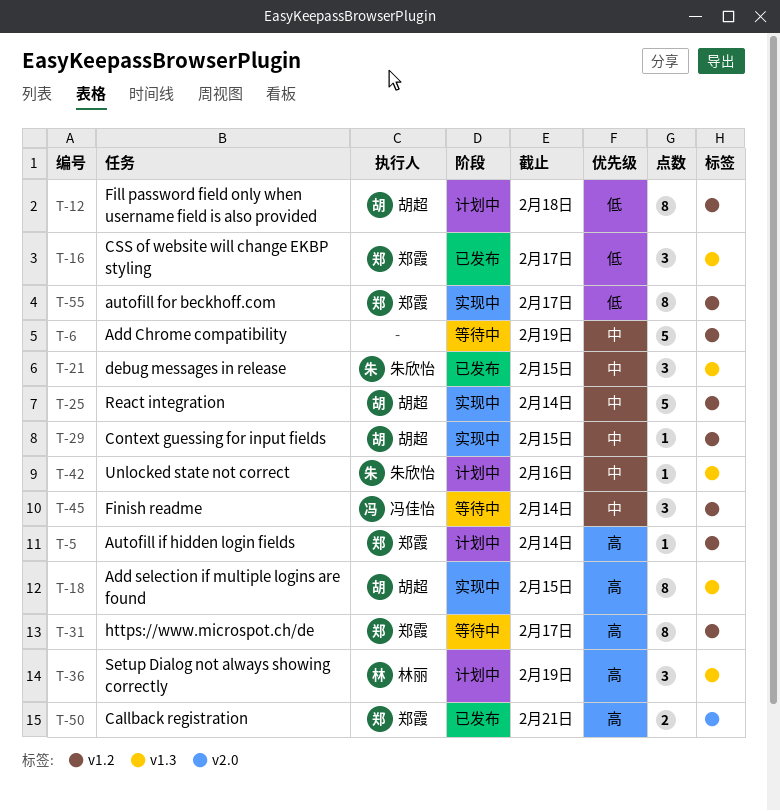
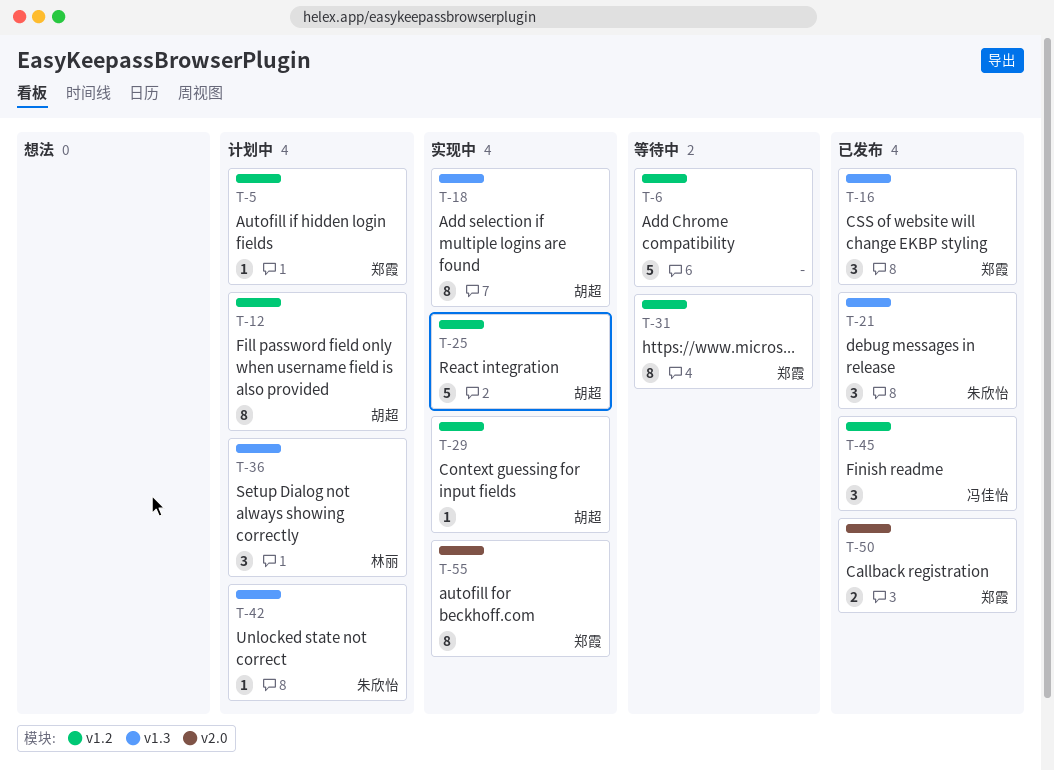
T-45, status: 等待中 -> 已发布
T-55, label: v1.2 -> v2.0

